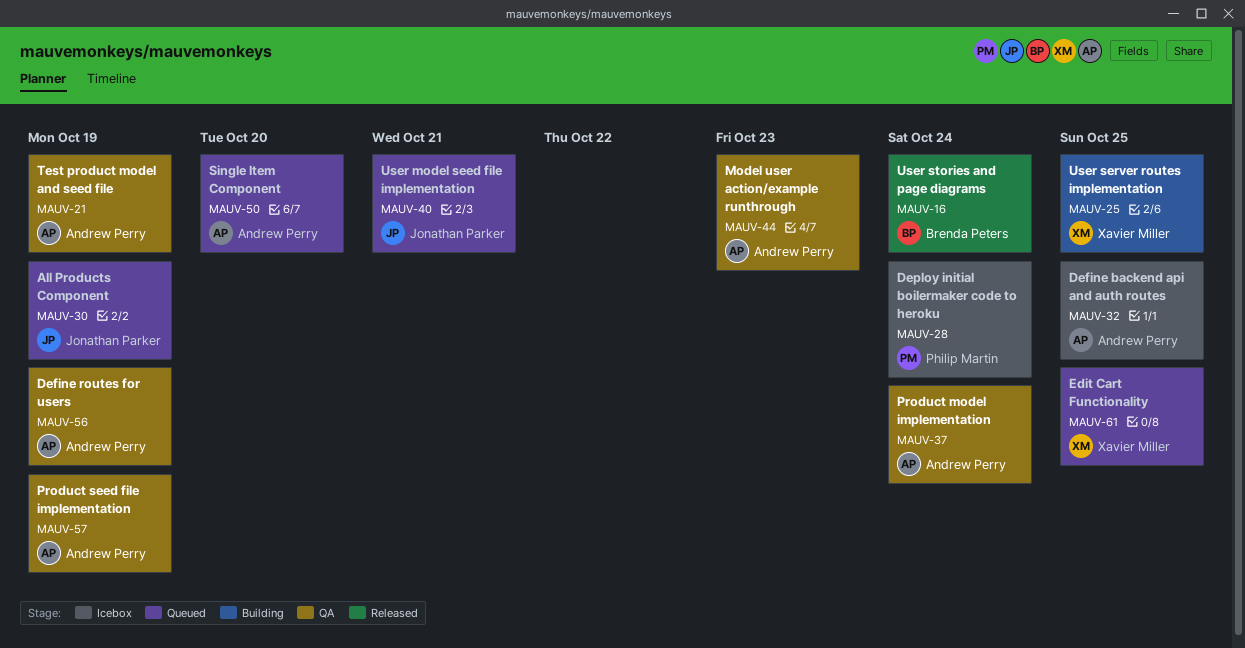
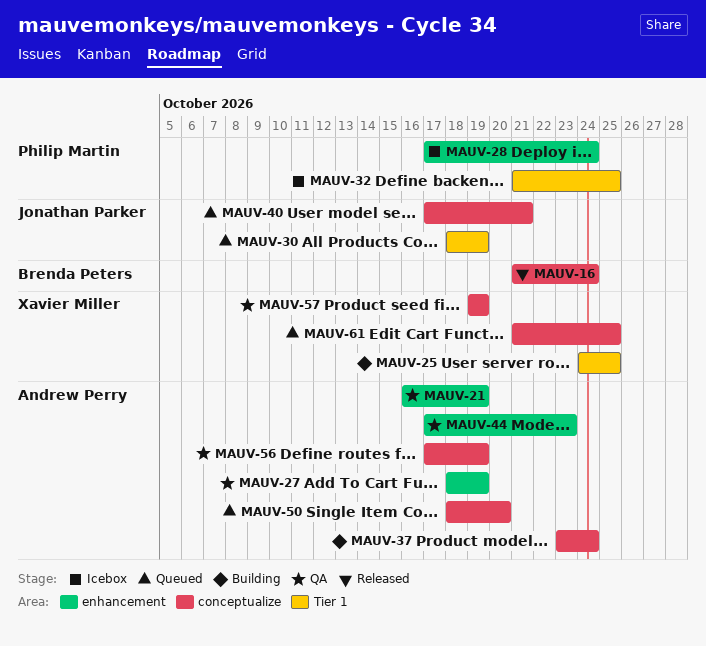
MAUV-27: none -> present
MAUV-32, owner: Andrew Perry -> Philip Martin
MAUV-37, status: QA -> Building
MAUV-57, owner: Andrew Perry -> Xavier Miller

